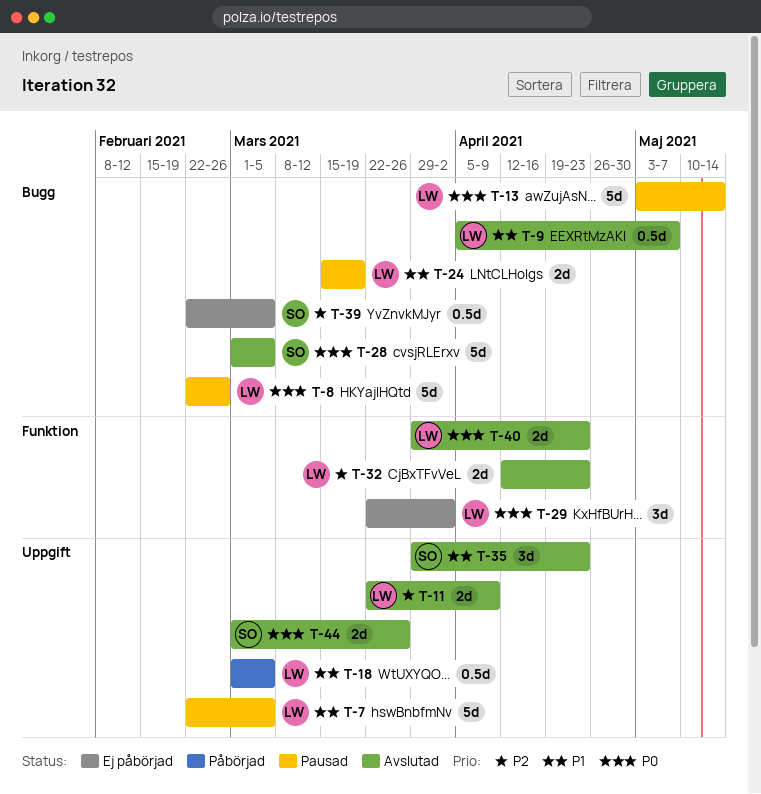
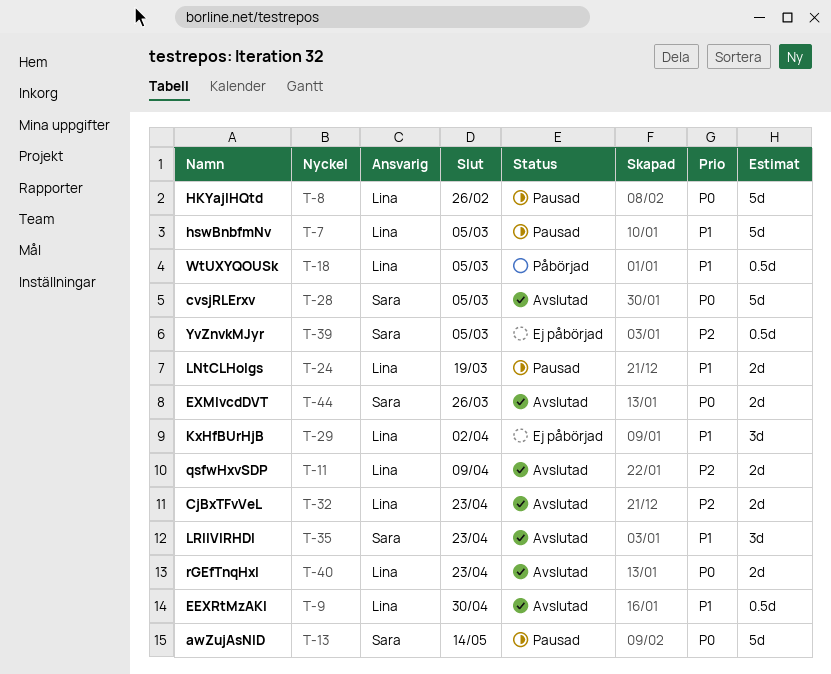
T-9, due: May 7 -> Apr 30
T-13, owner: Lina -> Sara
T-29, priority: P0 -> P1

